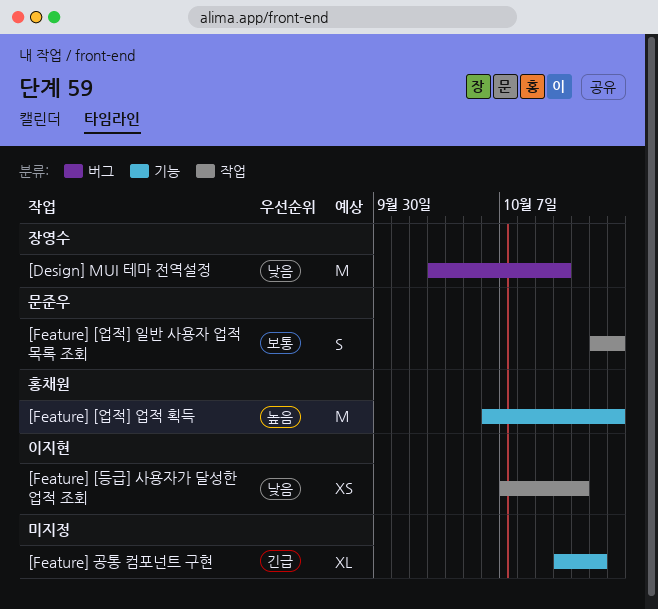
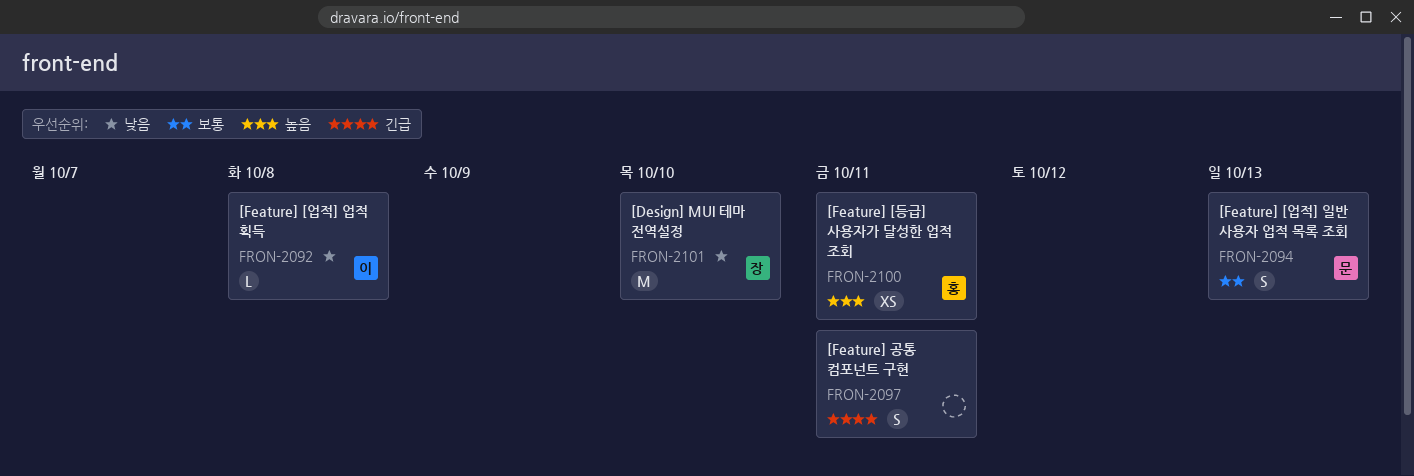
[Feature] [등급] 사용자가 달성한 업적 조회, owner: 이지현 -> 홍채원
[Feature] [등급] 사용자가 달성한 업적 조회, priority: 낮음 -> 높음
[Feature] [업적] 업적 획득, owner: 홍채원 -> 이지현
[Feature] [업적] 업적 획득, priority: 높음 -> 낮음
[Feature] [업적] 업적 획득, estimate: M -> L
[Feature] [업적] 업적 획득, due: Oct 13 -> Oct 8
[Feature] 공통 컴포넌트 구현, estimate: XL -> S
[Feature] 공통 컴포넌트 구현, due: Oct 12 -> Oct 11

